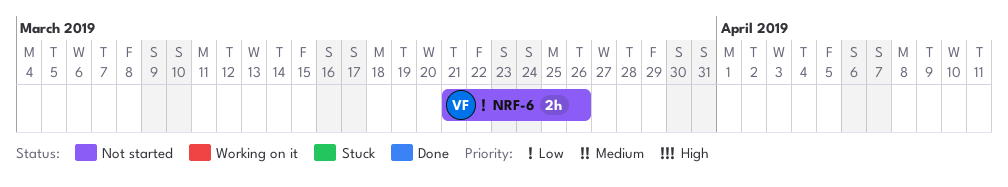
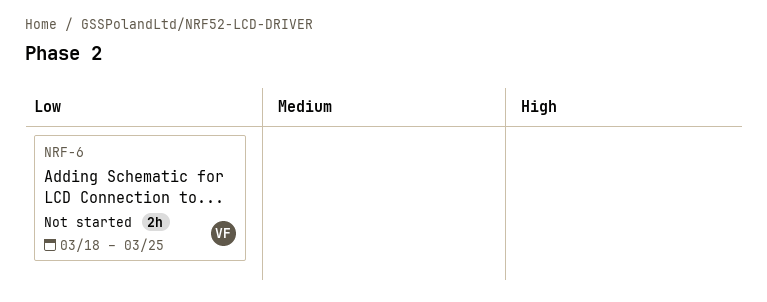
NRF-6, start: Mar 21 -> Mar 18
NRF-6, due: Mar 26 -> Mar 25

